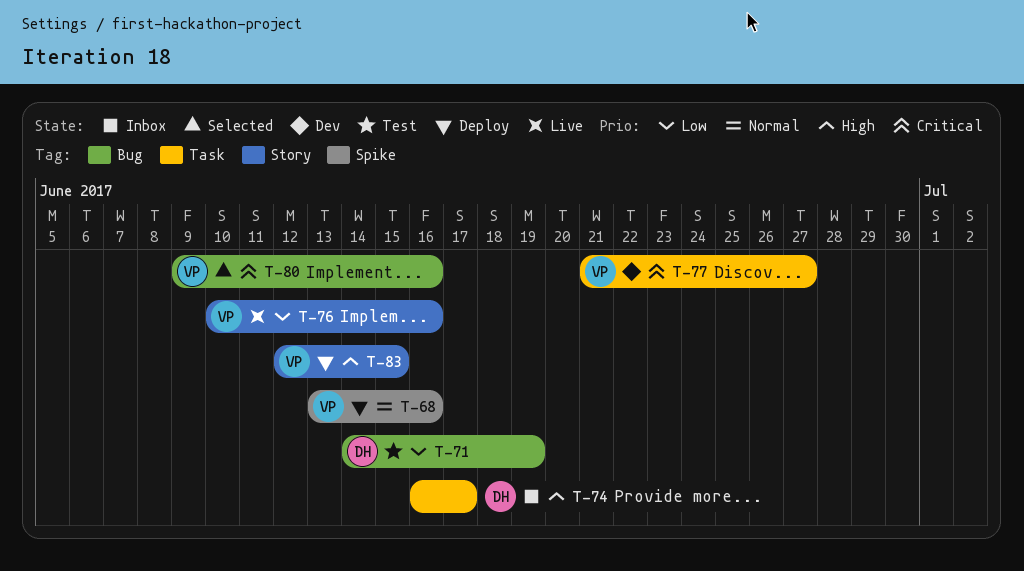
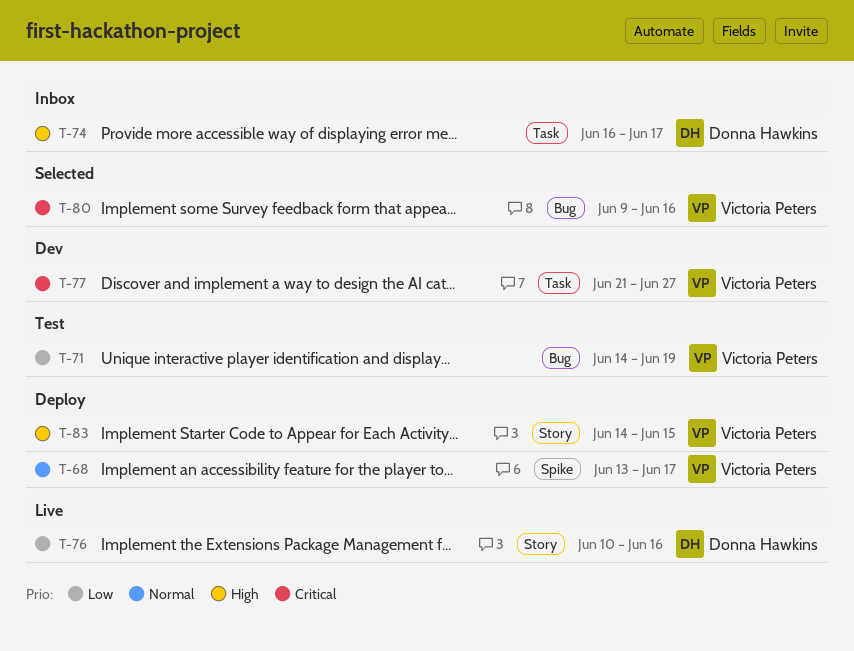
T-68, due: Jun 16 -> Jun 17
T-71, owner: Donna Hawkins -> Victoria Peters
T-76, owner: Victoria Peters -> Donna Hawkins
T-83, start: Jun 12 -> Jun 14

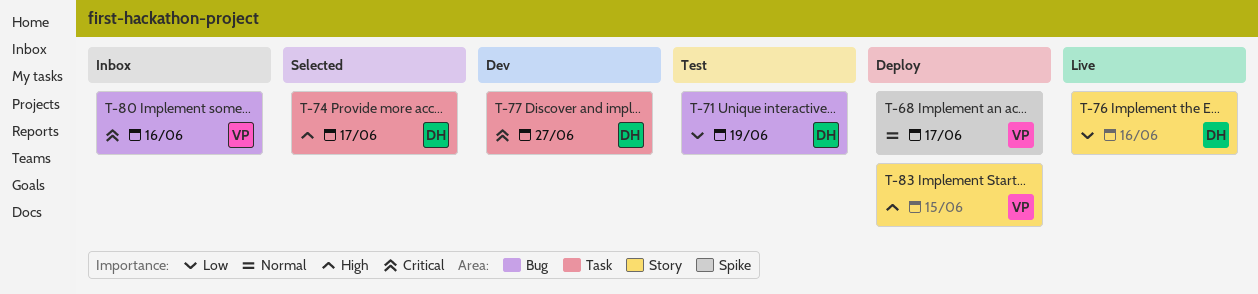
T-71, owner: Victoria Peters -> Donna Hawkins
T-74, status: Inbox -> Selected
T-77, owner: Victoria Peters -> Donna Hawkins
T-80, status: Selected -> Inbox

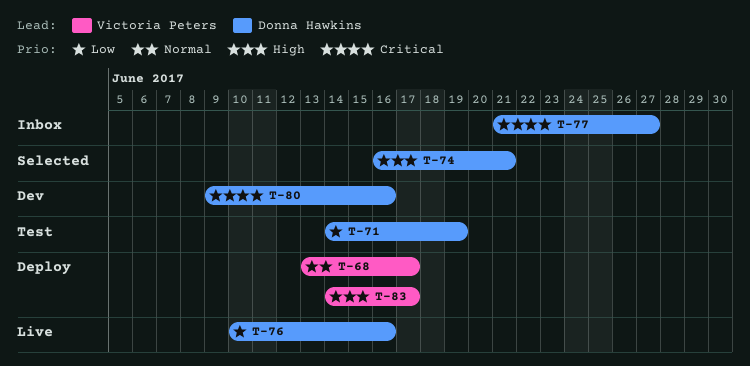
T-74, due: Jun 17 -> Jun 21
T-77, status: Dev -> Inbox
T-80, status: Inbox -> Dev
T-80, owner: Victoria Peters -> Donna Hawkins
T-83, due: Jun 15 -> Jun 17

